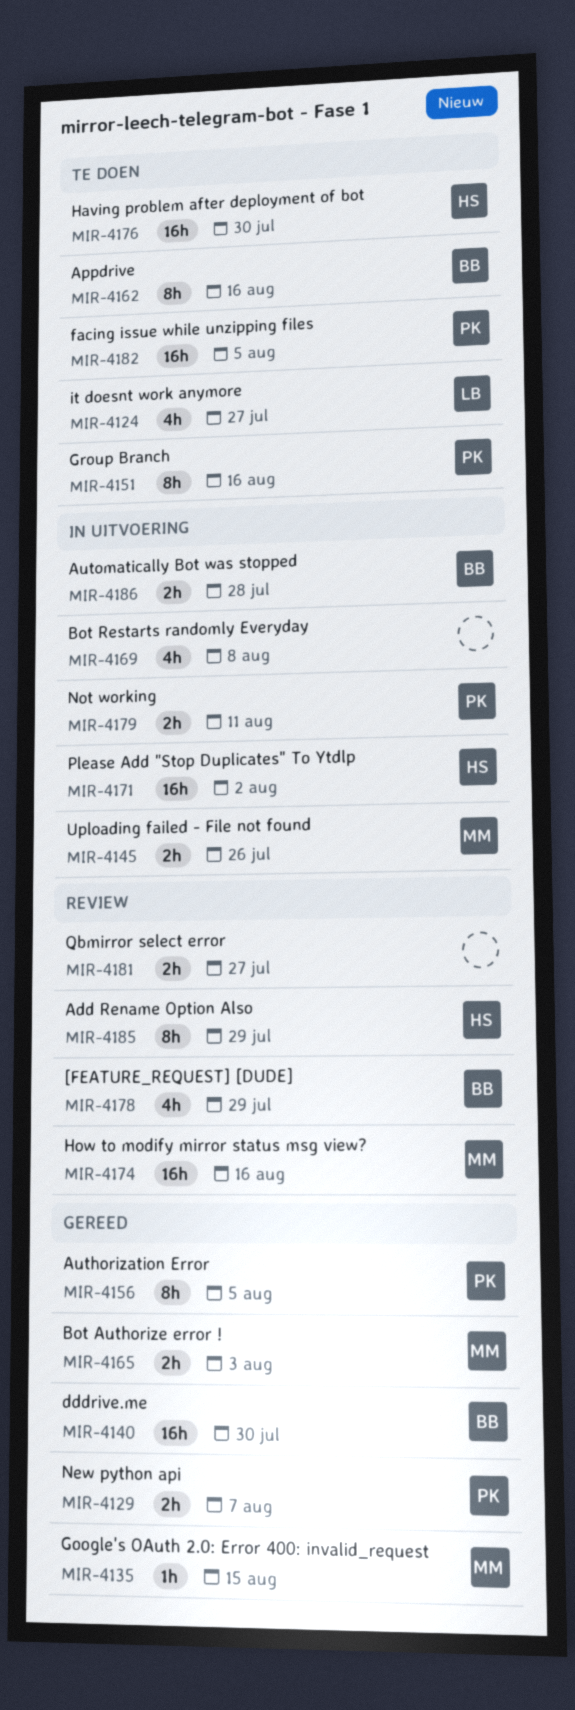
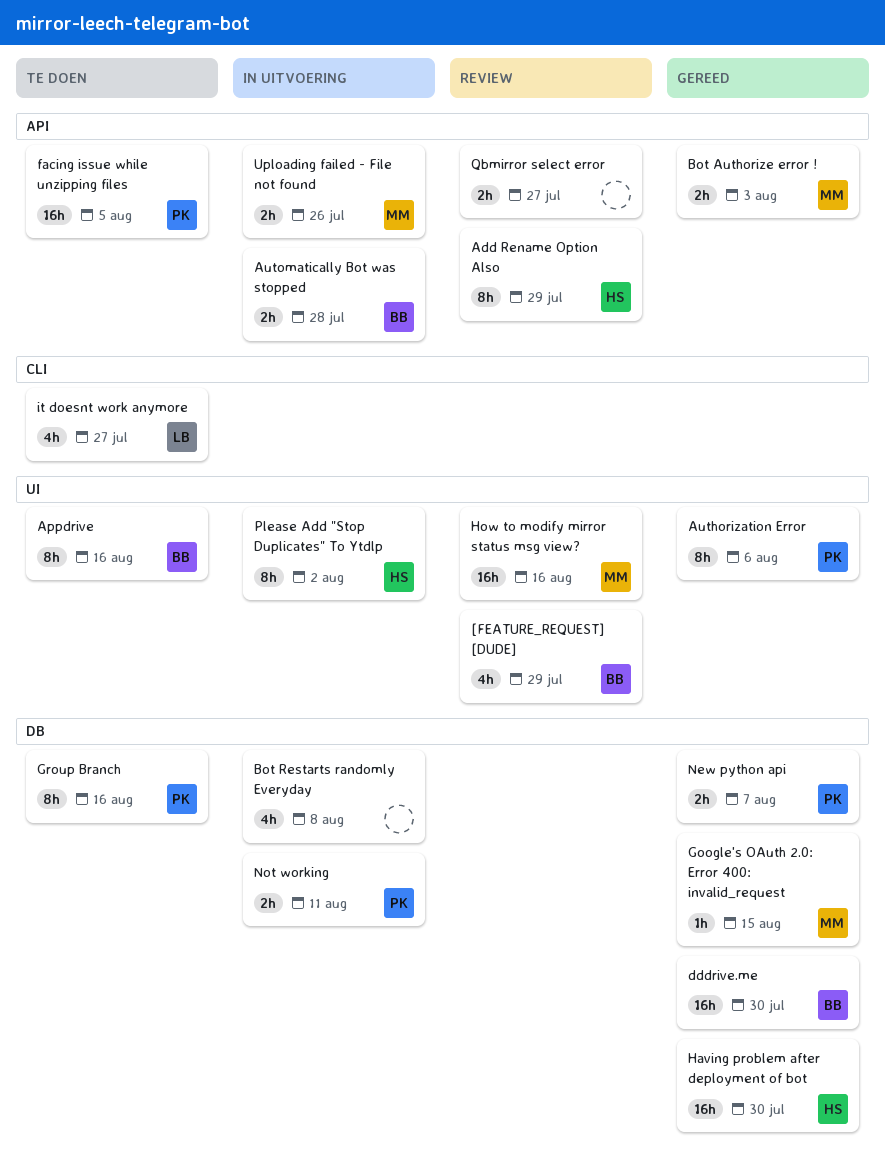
Authorization Error, due: Aug 5 -> Aug 6
Having problem after deployment of bot, status: Te doen -> Gereed
Please Add "Stop Duplicates" To Ytdlp, estimate: 16h -> 8h

